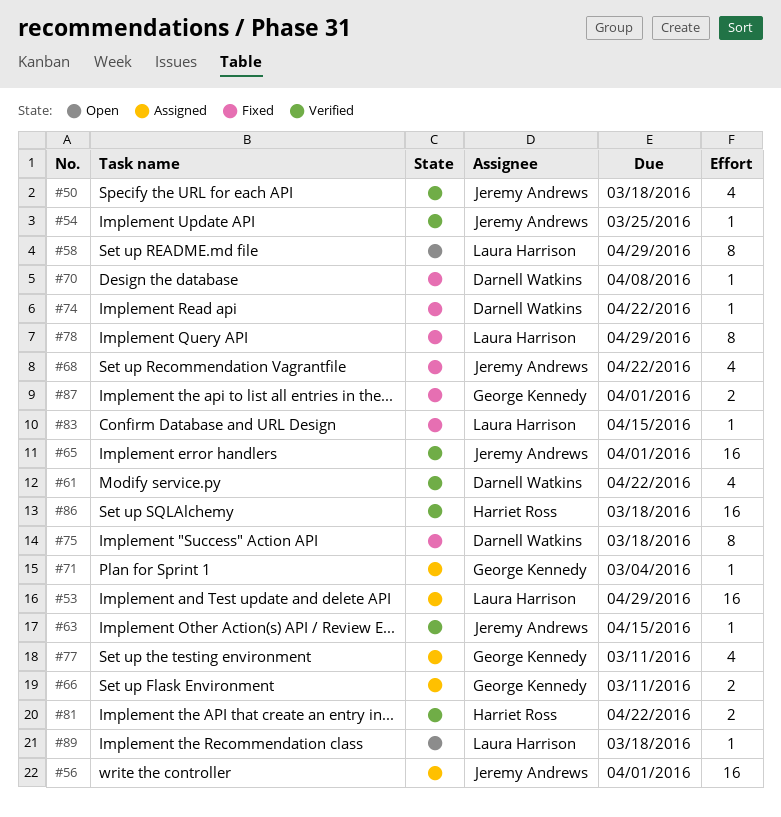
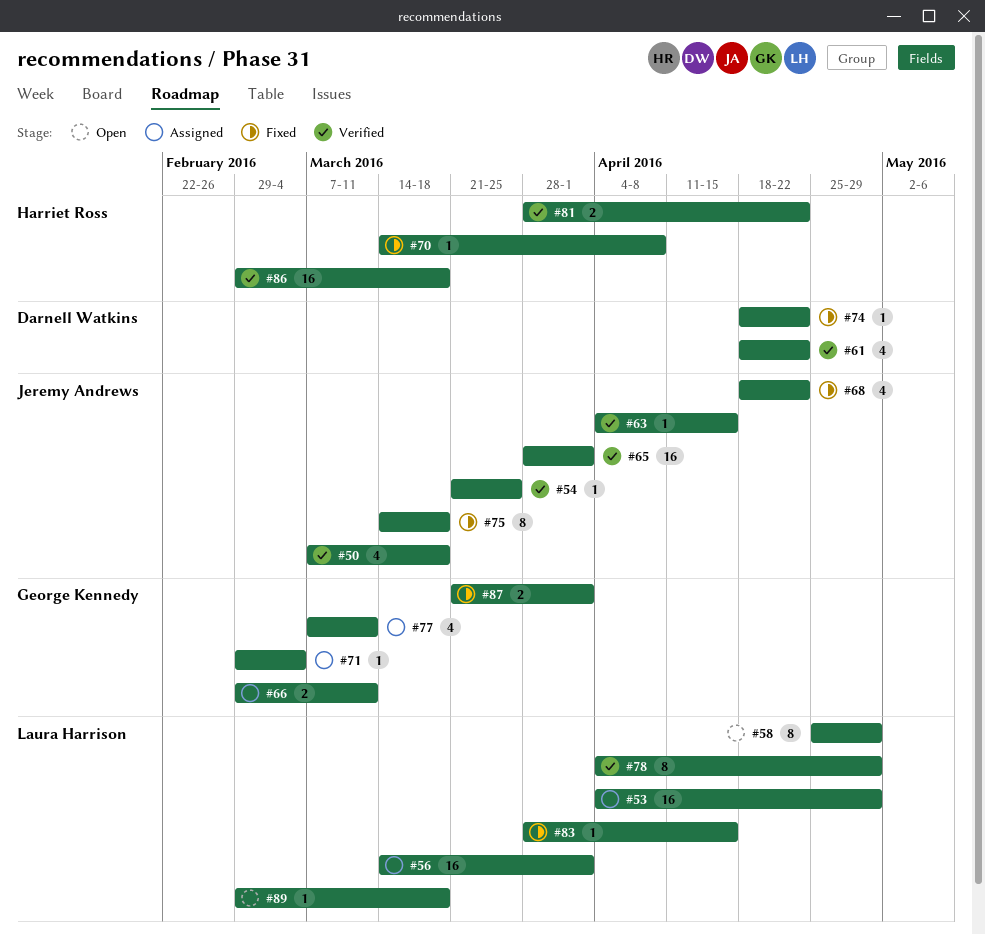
#56, owner: Jeremy Andrews -> Laura Harrison
#70, owner: Darnell Watkins -> Harriet Ross
#75, owner: Darnell Watkins -> Jeremy Andrews
#78, status: Fixed -> Verified

